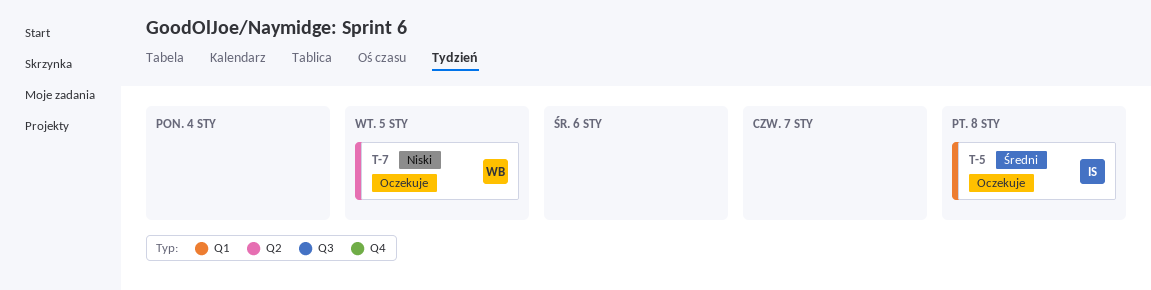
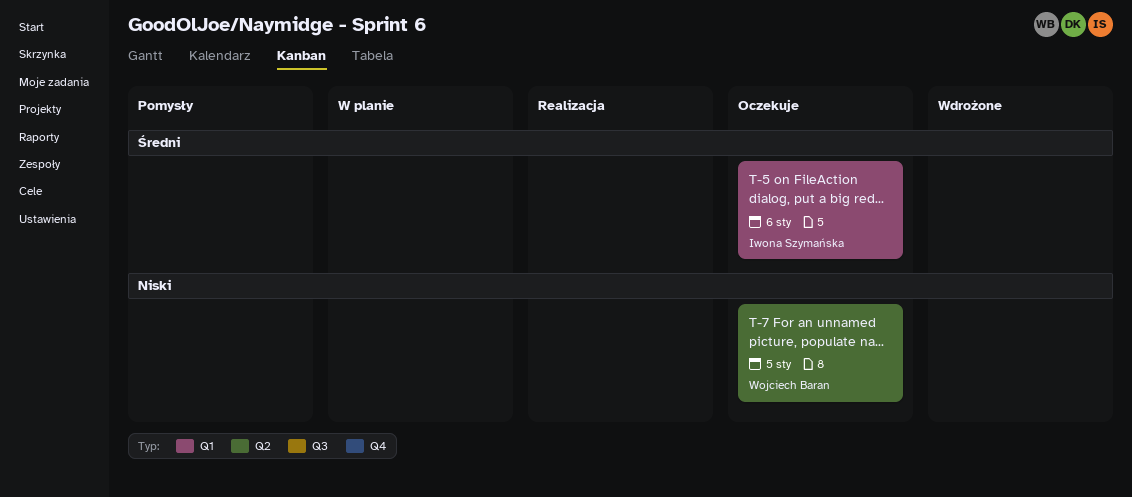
T-5, due: Jan 8 -> Jan 6

